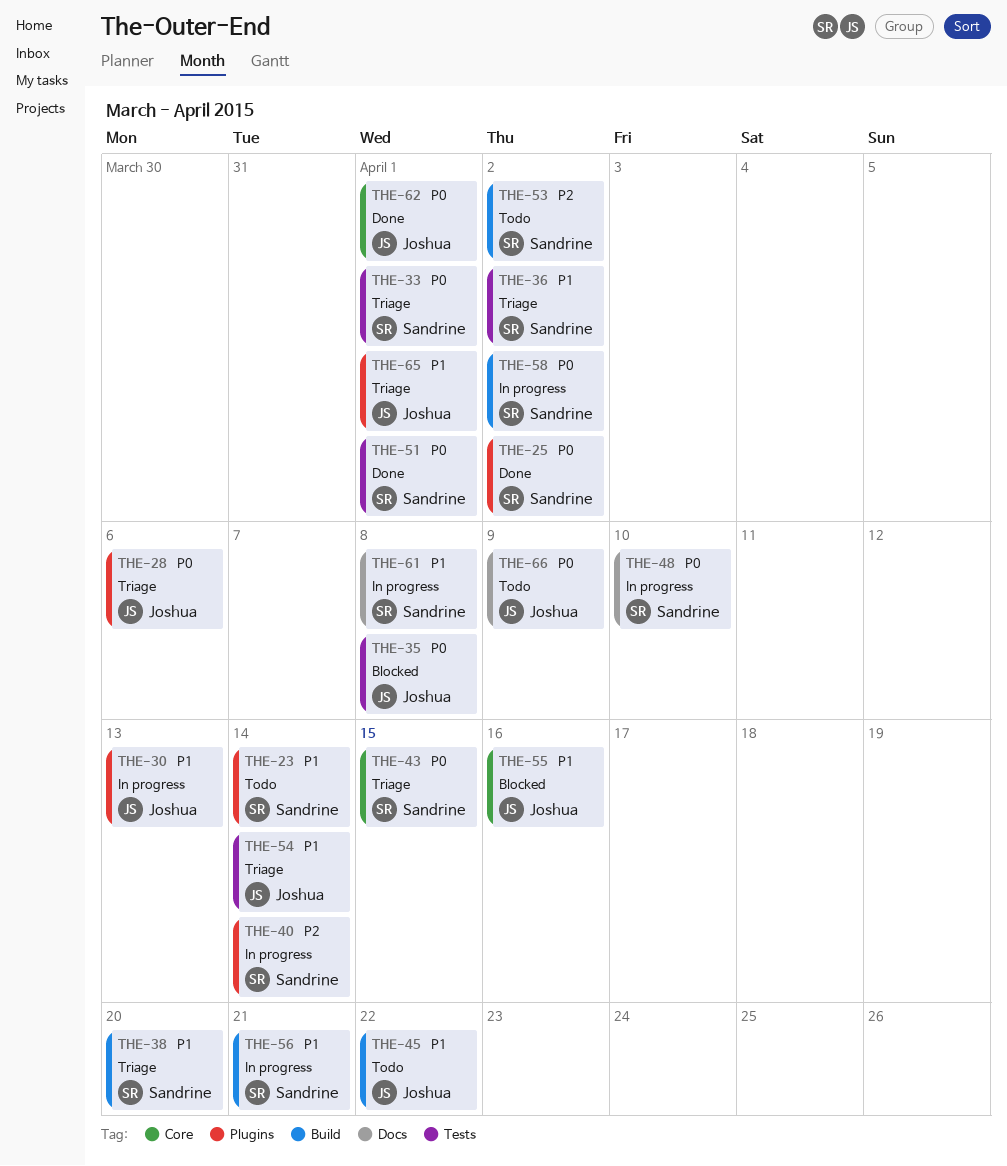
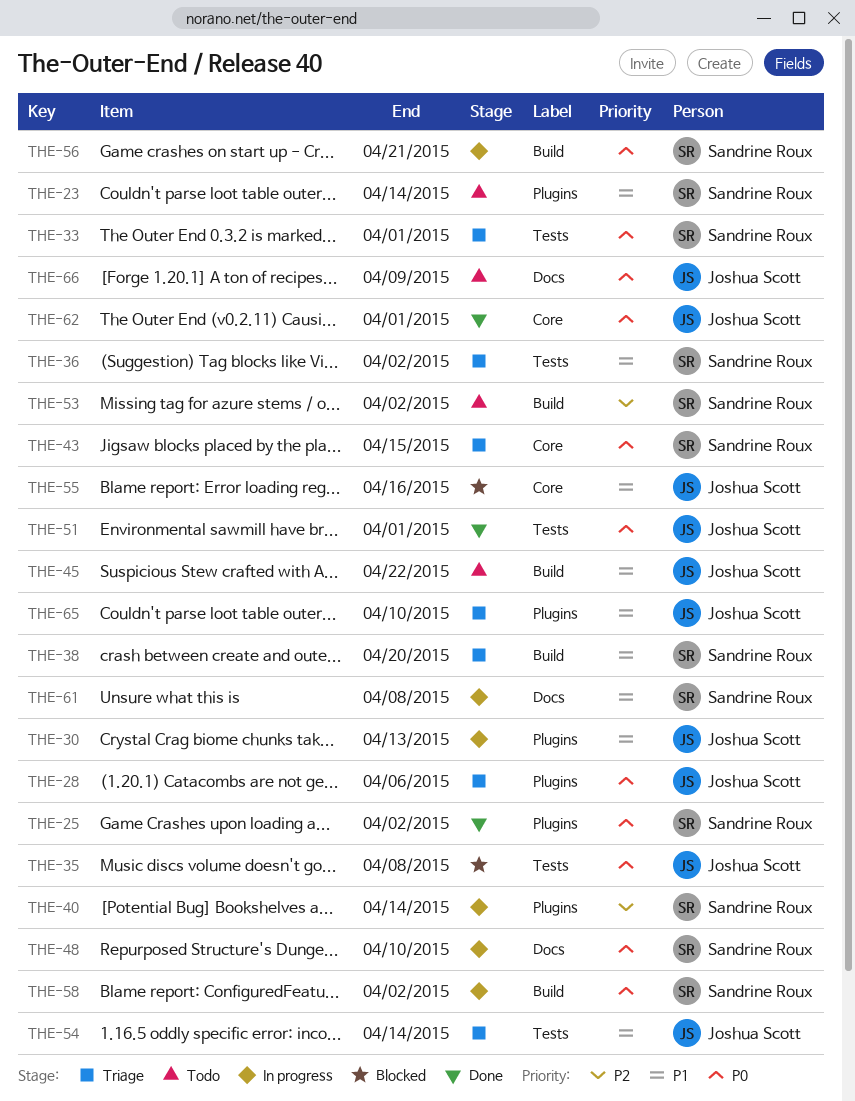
THE-51, owner: Sandrine Roux -> Joshua Scott
THE-56, priority: P1 -> P0
THE-65, due: Apr 1 -> Apr 10

